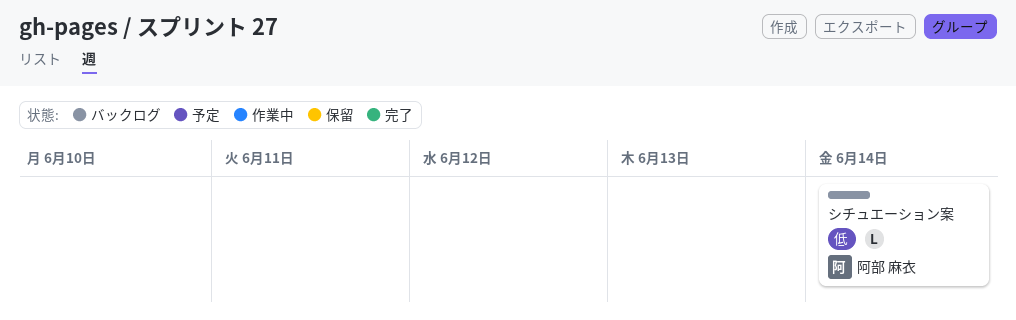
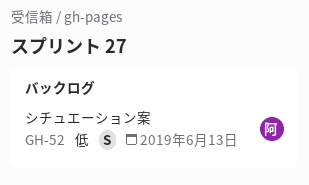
シチュエーション案, estimate: L -> S
シチュエーション案, due: Jun 14 -> Jun 13

